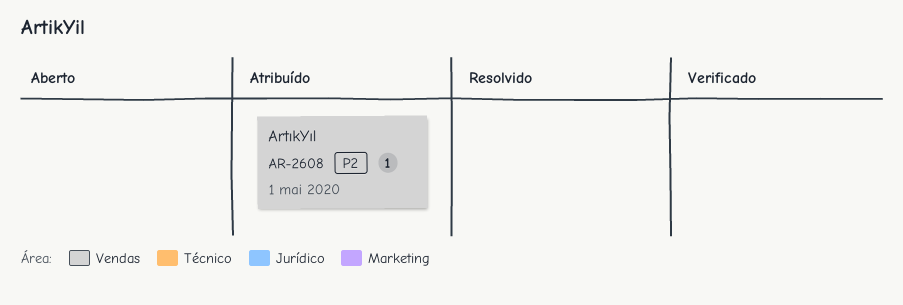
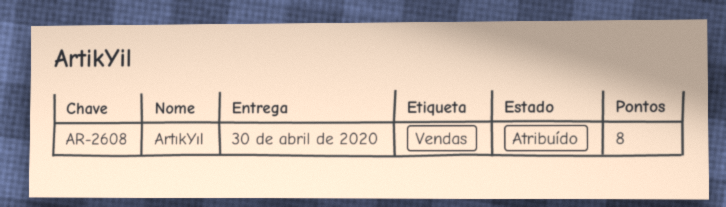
AR-2608, estimate: 1 -> 8
AR-2608, due: May 1 -> Apr 30

